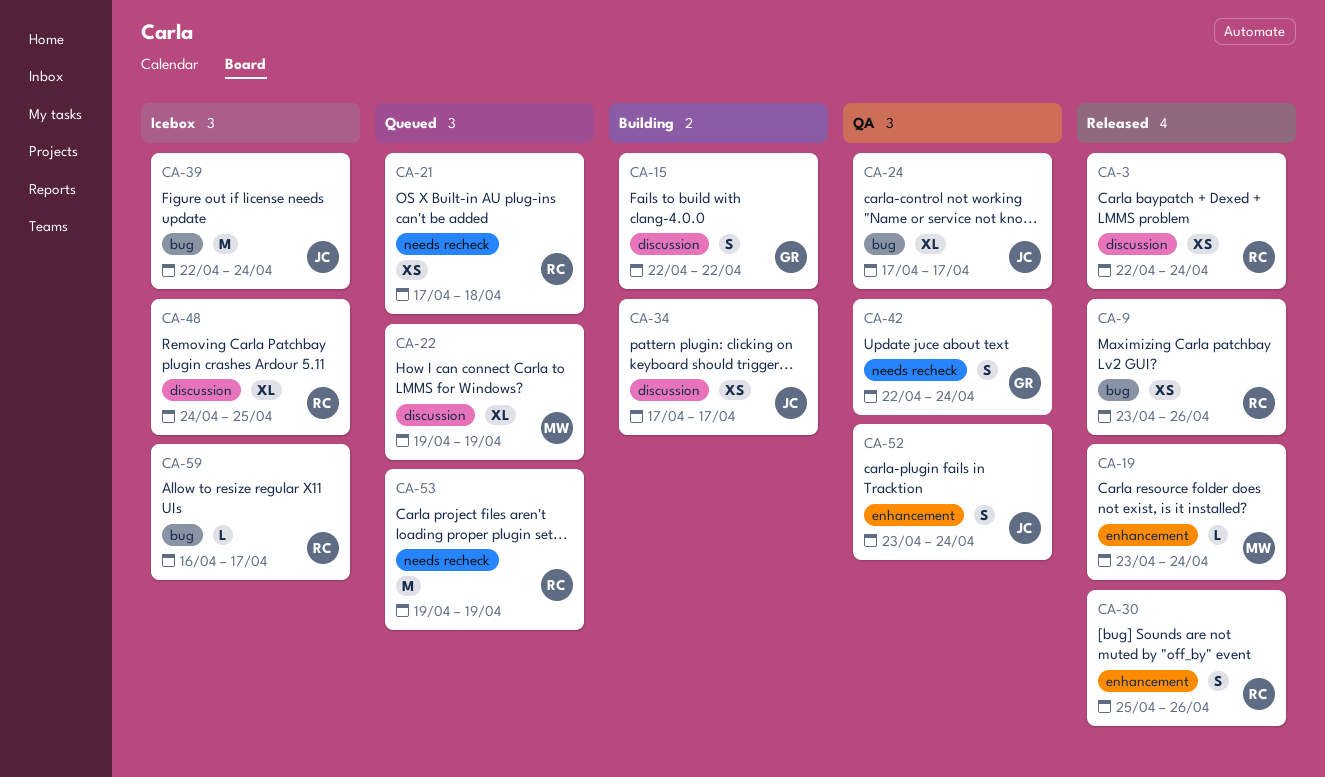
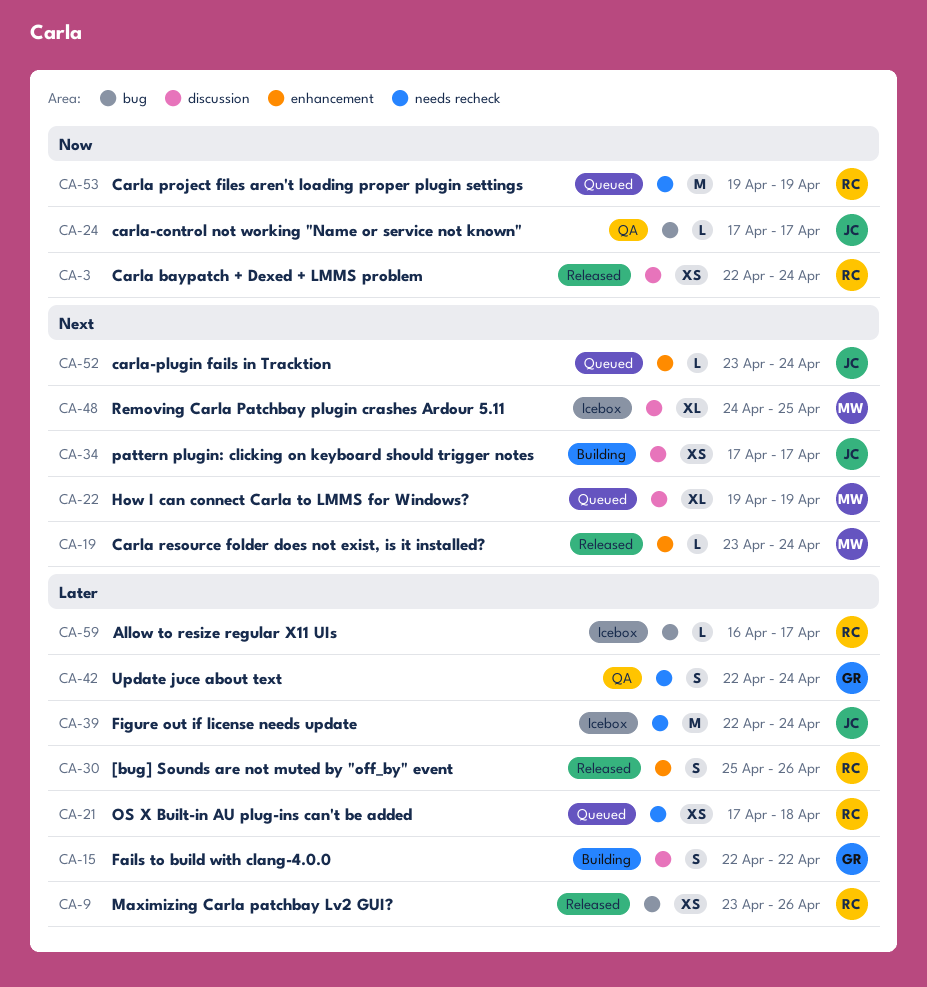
CA-24, estimate: XL -> L
CA-39, label: bug -> needs recheck
CA-48, owner: RC -> MW
CA-52, status: QA -> Queued
CA-52, estimate: S -> L

